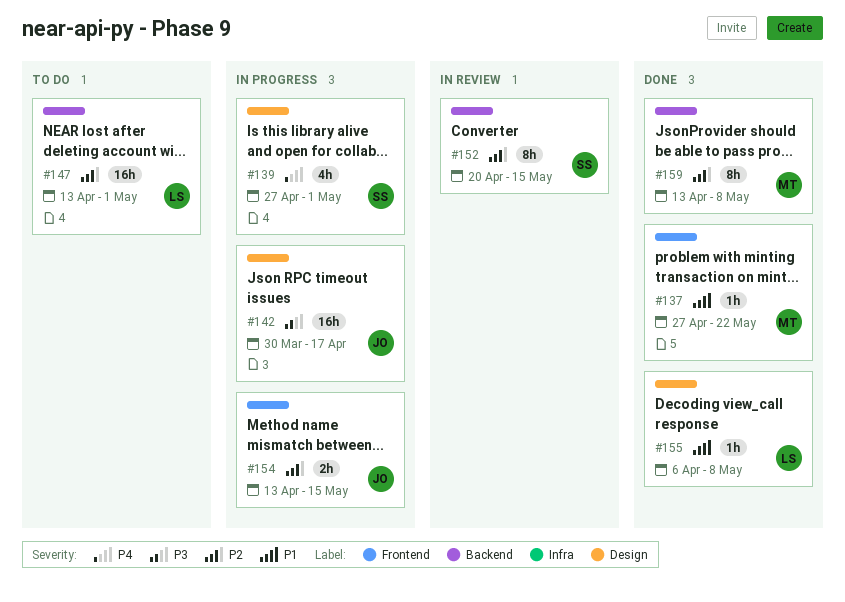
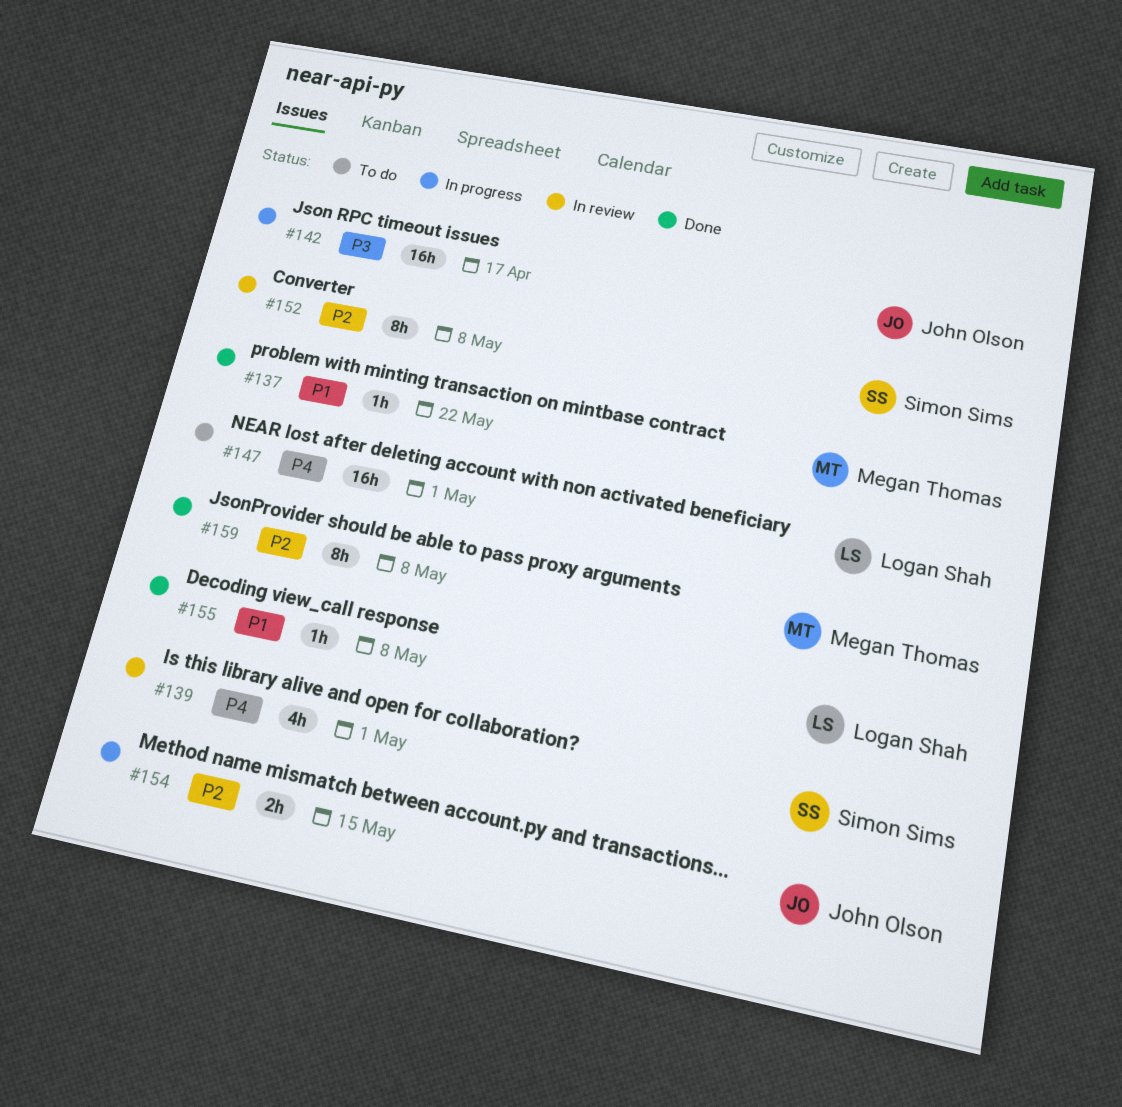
#139, status: In progress -> In review
#147, priority: P2 -> P4
#152, due: May 15 -> May 8

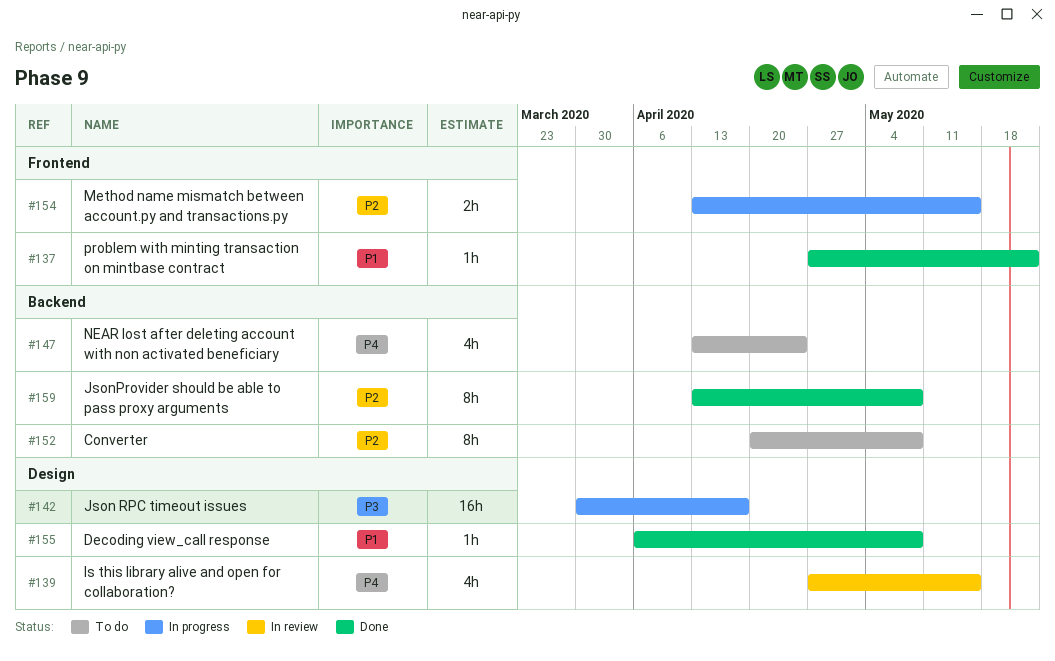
#139, due: May 1 -> May 15
#147, estimate: 16h -> 4h
#147, due: May 1 -> Apr 24
#152, status: In review -> To do

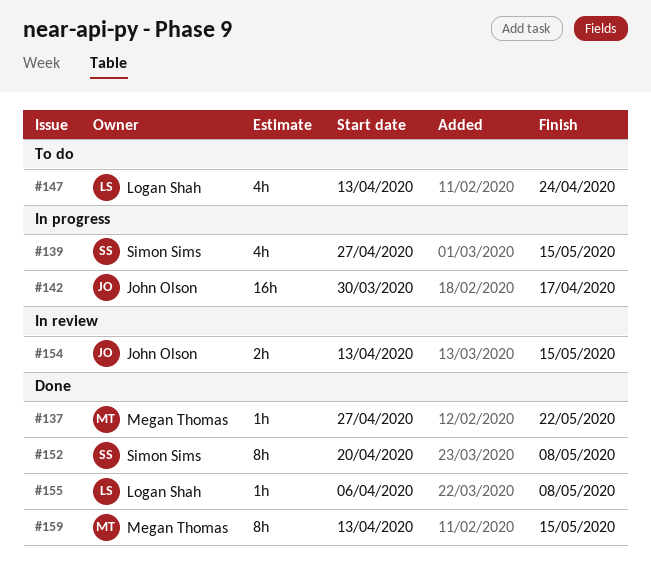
#139, status: In review -> In progress
#152, status: To do -> Done
#154, status: In progress -> In review
#159, due: May 8 -> May 15

